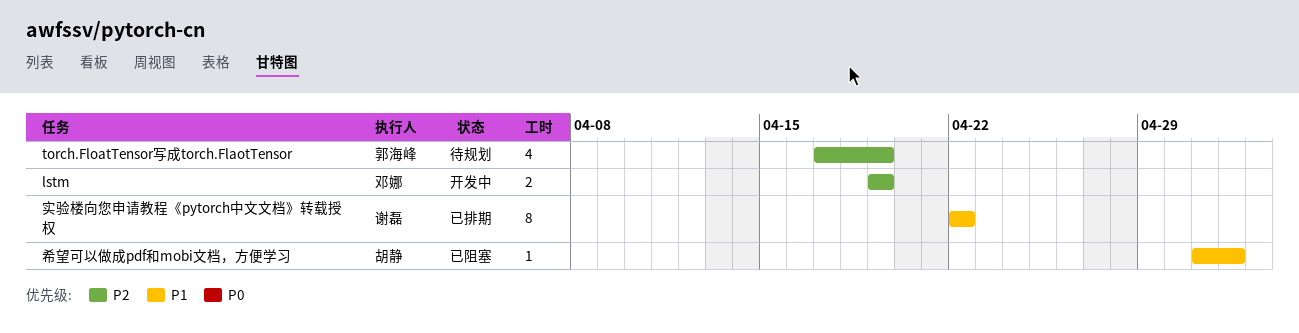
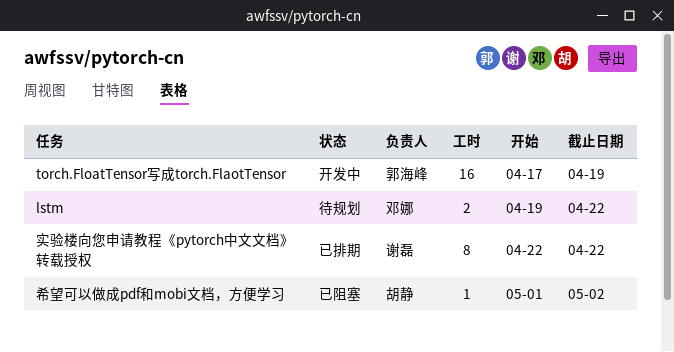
lstm, status: 开发中 -> 待规划
lstm, due: Apr 19 -> Apr 22
torch.FloatTensor写成torch.FlaotTensor, status: 待规划 -> 开发中
torch.FloatTensor写成torch.FlaotTensor, estimate: 4 -> 16

